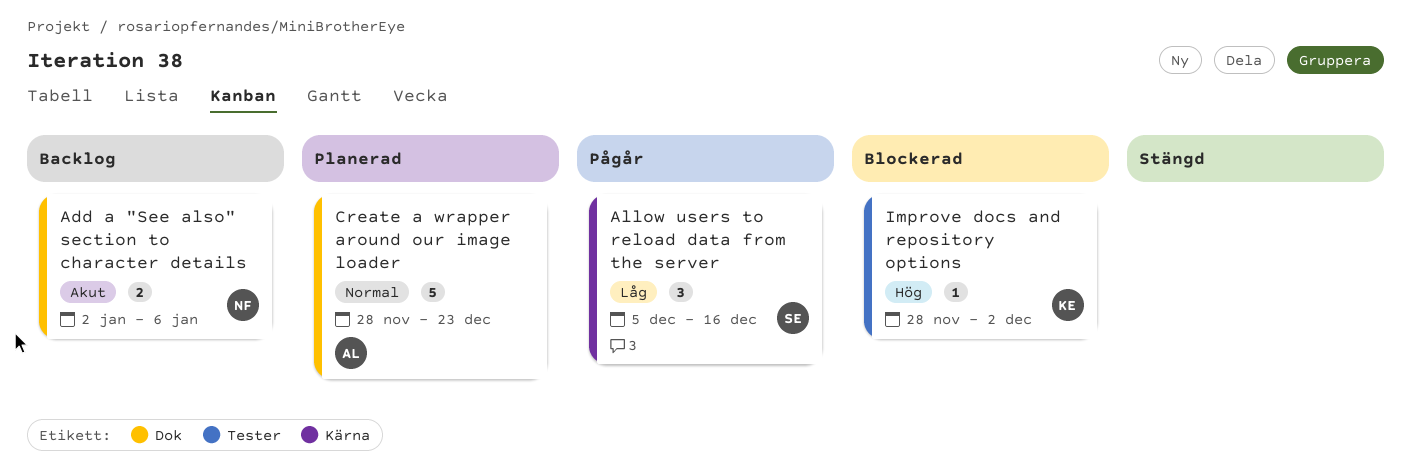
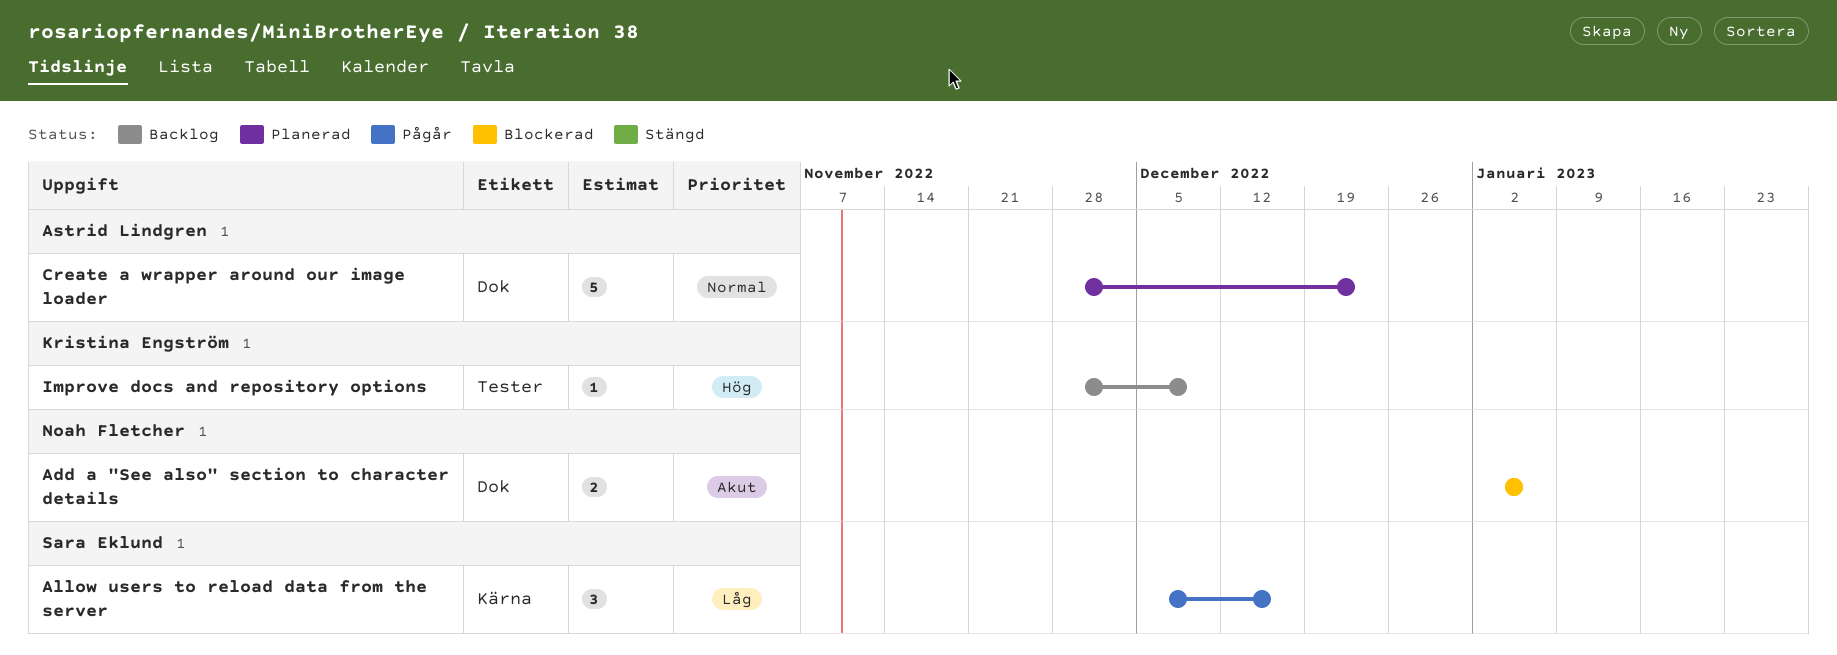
Add a "See also" section to character details, status: Backlog -> Blockerad
Improve docs and repository options, status: Blockerad -> Backlog
Improve docs and repository options, due: Dec 2 -> Dec 9

